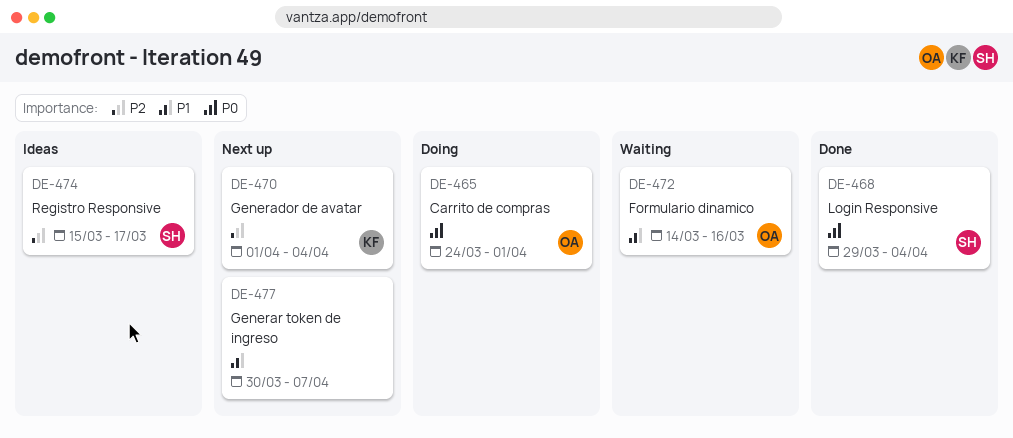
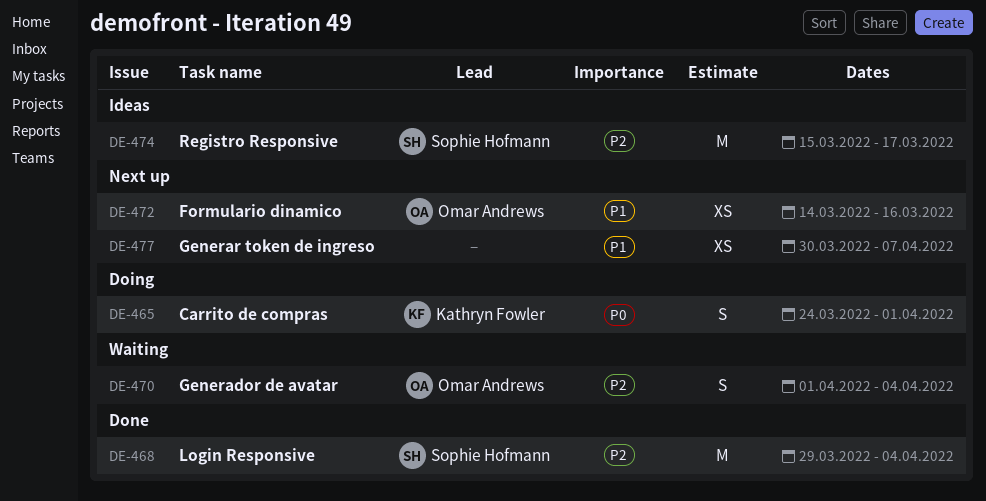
DE-465, owner: Omar Andrews -> Kathryn Fowler
DE-468, priority: P0 -> P2
DE-470, status: Next up -> Waiting
DE-470, owner: Kathryn Fowler -> Omar Andrews
DE-472, status: Waiting -> Next up

